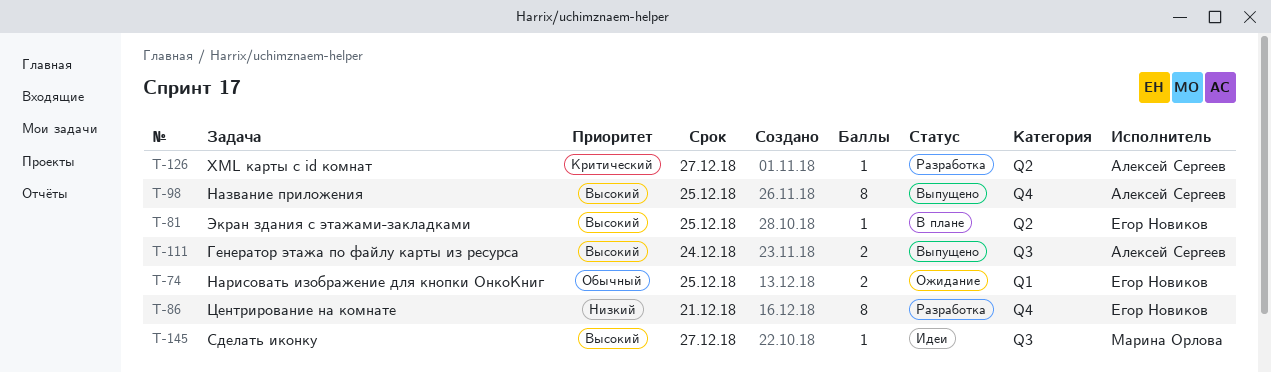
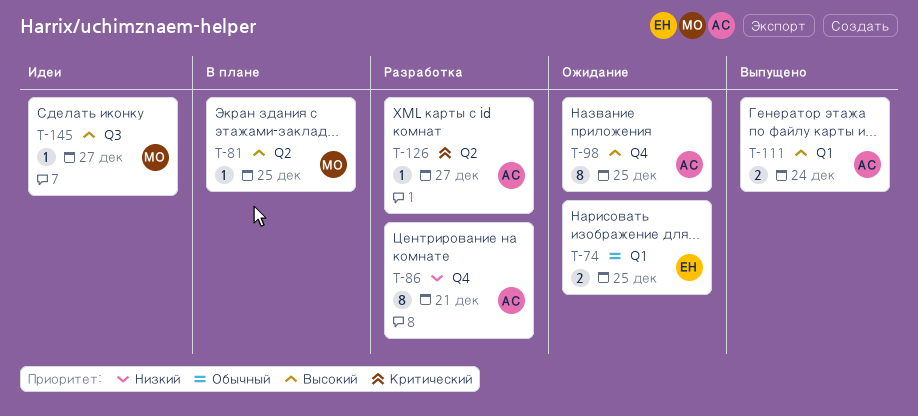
T-81, owner: Егор Новиков -> Марина Орлова
T-86, owner: Егор Новиков -> Алексей Сергеев
T-98, status: Выпущено -> Ожидание
T-111, label: Q3 -> Q1

